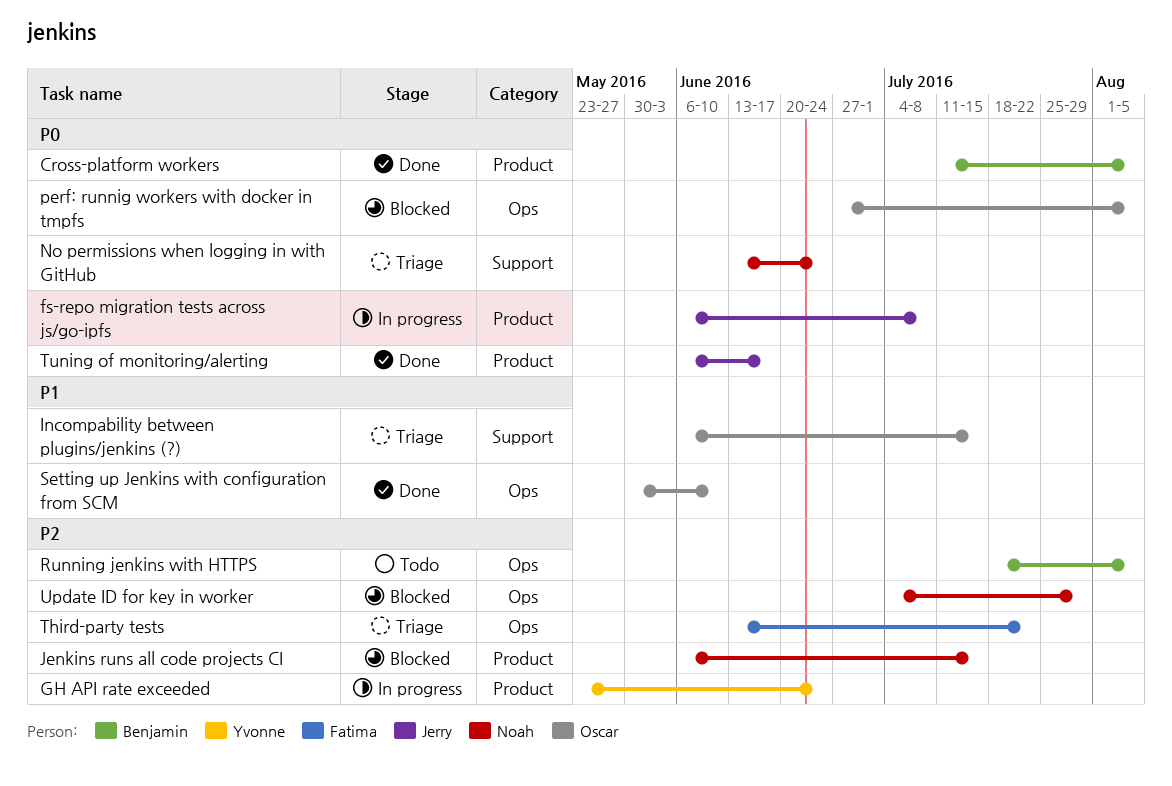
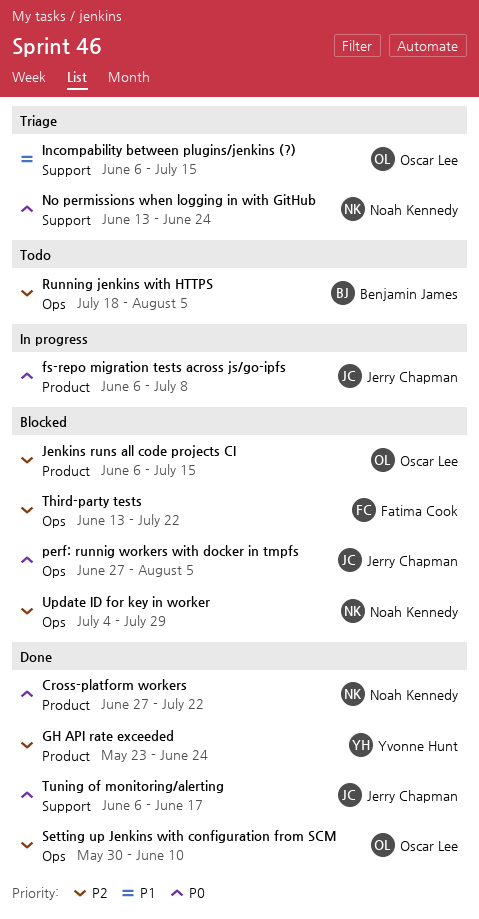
Cross-platform workers, owner: Benjamin James -> Noah Kennedy
Cross-platform workers, start: Jul 11 -> Jun 27
Cross-platform workers, due: Aug 5 -> Jul 22
GH API rate exceeded, status: In progress -> Done
Jenkins runs all code projects CI, owner: Noah Kennedy -> Oscar Lee
perf: runnig workers with docker in tmpfs, owner: Oscar Lee -> Jerry Chapman
Setting up Jenkins with configuration from SCM, priority: P1 -> P2
Third-party tests, status: Triage -> Blocked
Tuning of monitoring/alerting, label: Product -> Support

